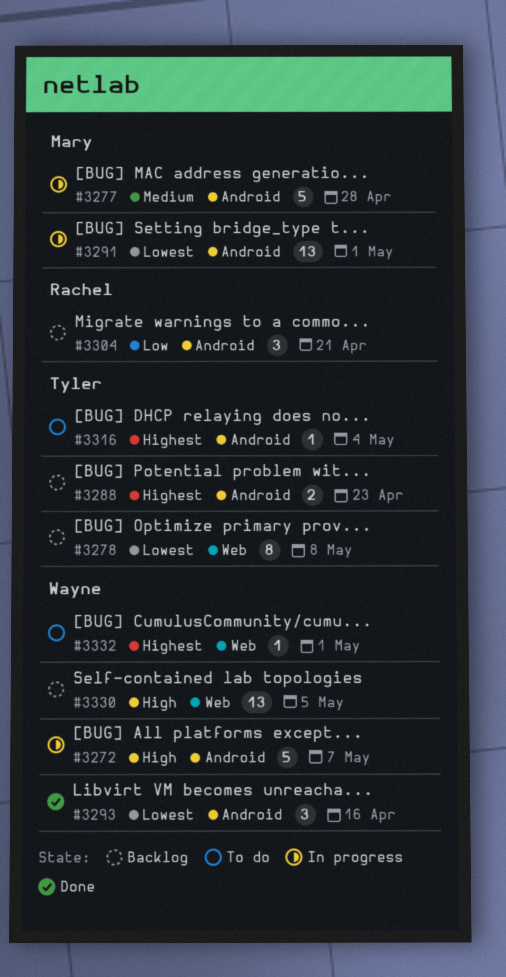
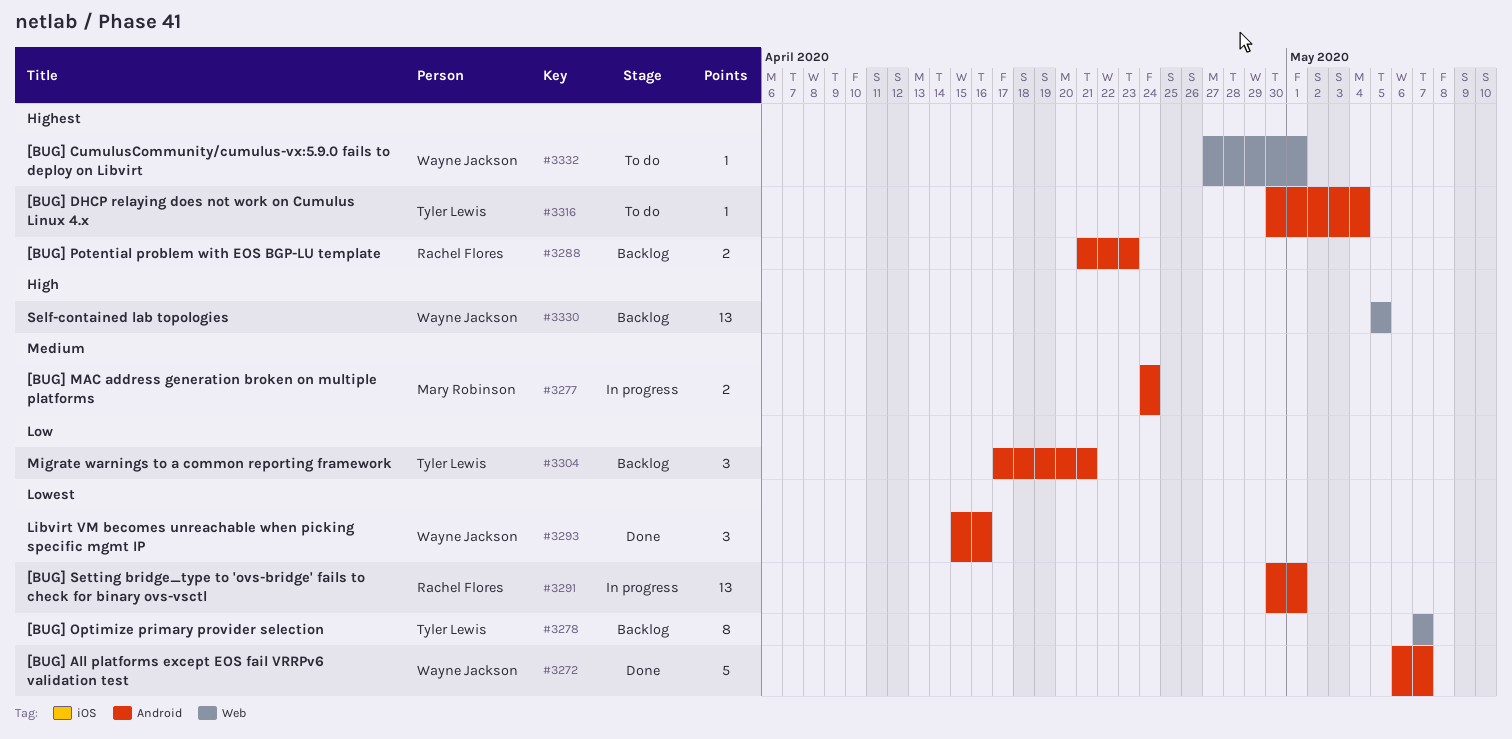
#3272, status: In progress -> Done
#3272, priority: High -> Lowest
#3277, estimate: 5 -> 2
#3277, due: Apr 28 -> Apr 24
#3278, due: May 8 -> May 7
#3288, owner: Tyler Lewis -> Rachel Flores
#3291, owner: Mary Robinson -> Rachel Flores
#3304, owner: Rachel Flores -> Tyler Lewis

